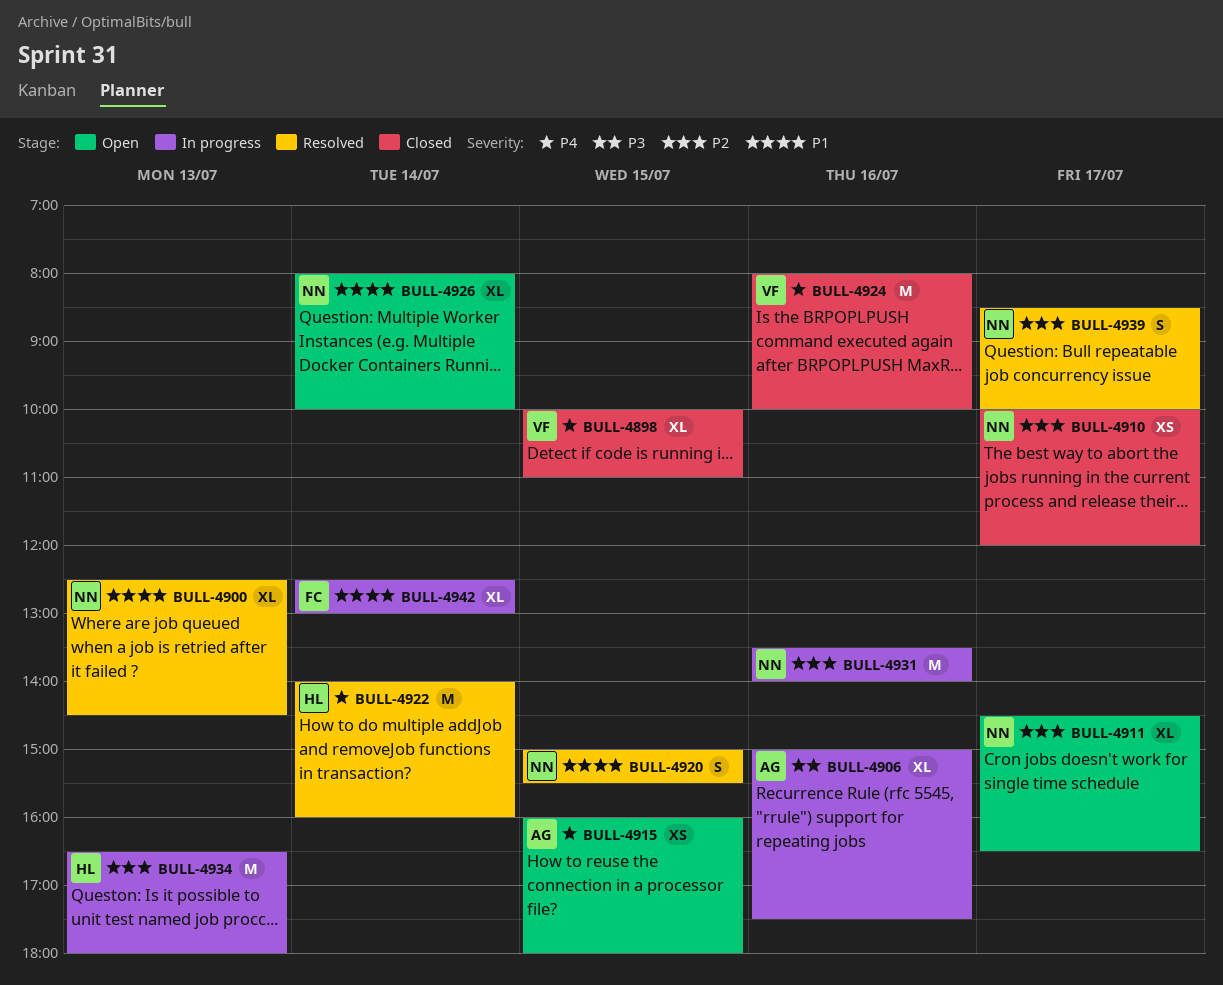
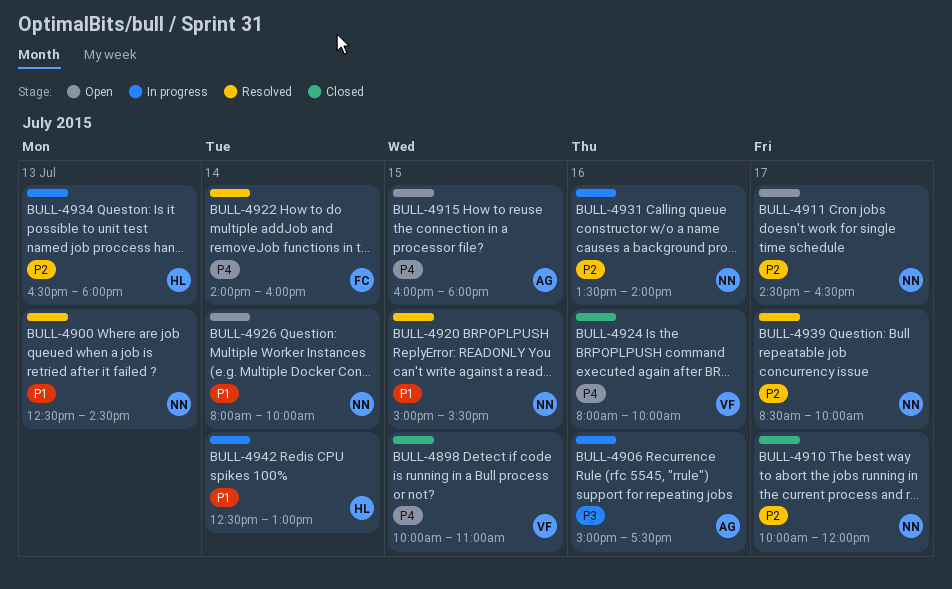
BULL-4922, owner: HL -> FC
BULL-4942, owner: FC -> HL

